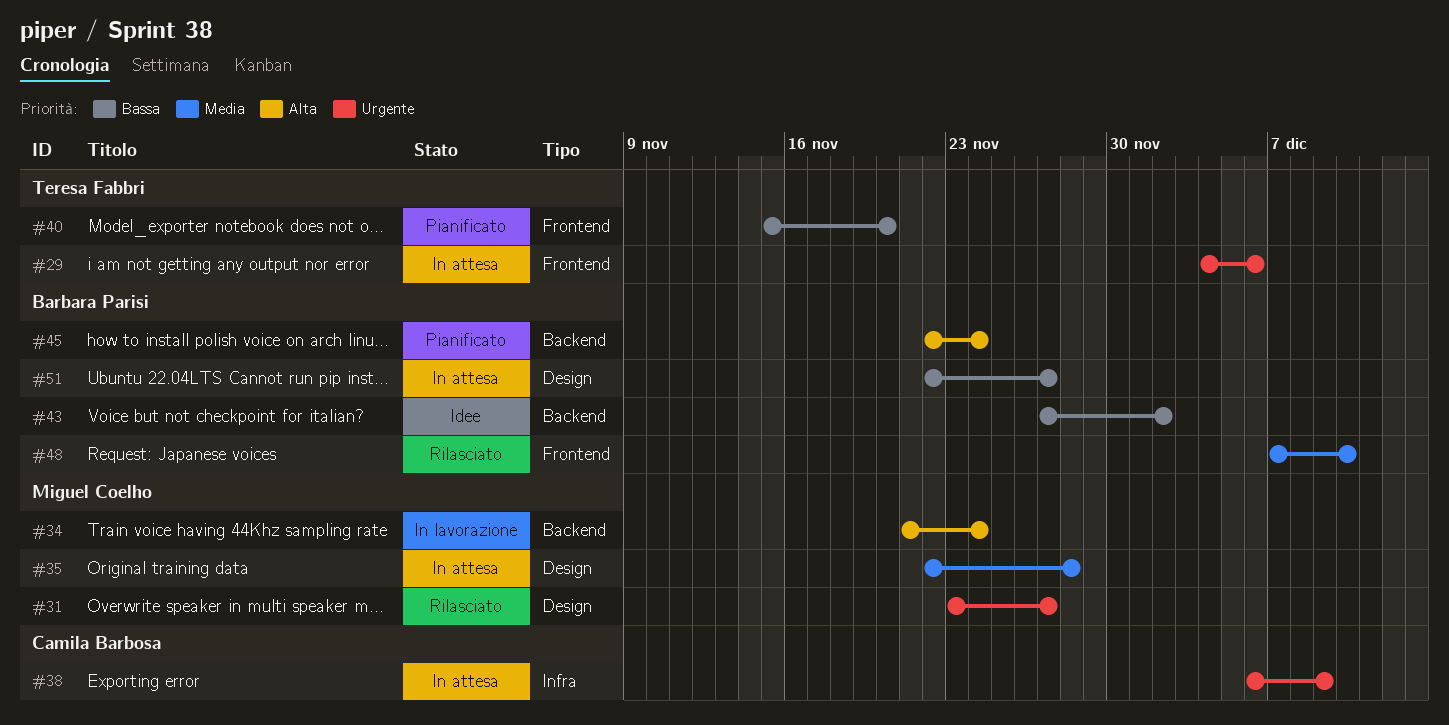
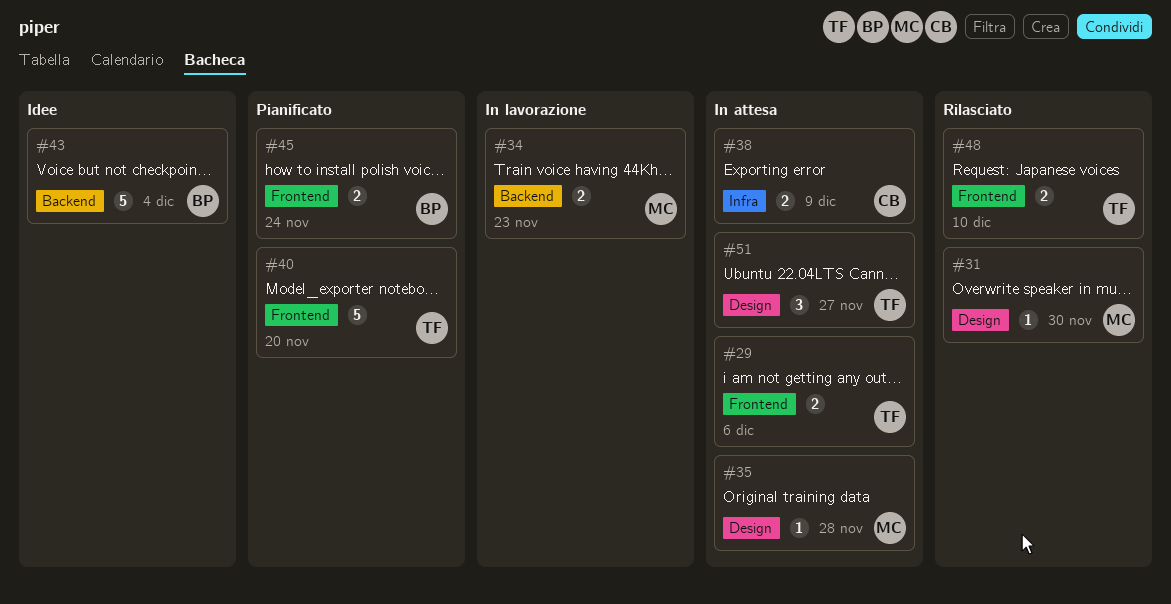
#31, due: Nov 27 -> Nov 30
#34, due: Nov 24 -> Nov 23
#43, due: Dec 2 -> Dec 4
#45, label: Backend -> Frontend
#48, owner: Barbara Parisi -> Teresa Fabbri
#51, owner: Barbara Parisi -> Teresa Fabbri

